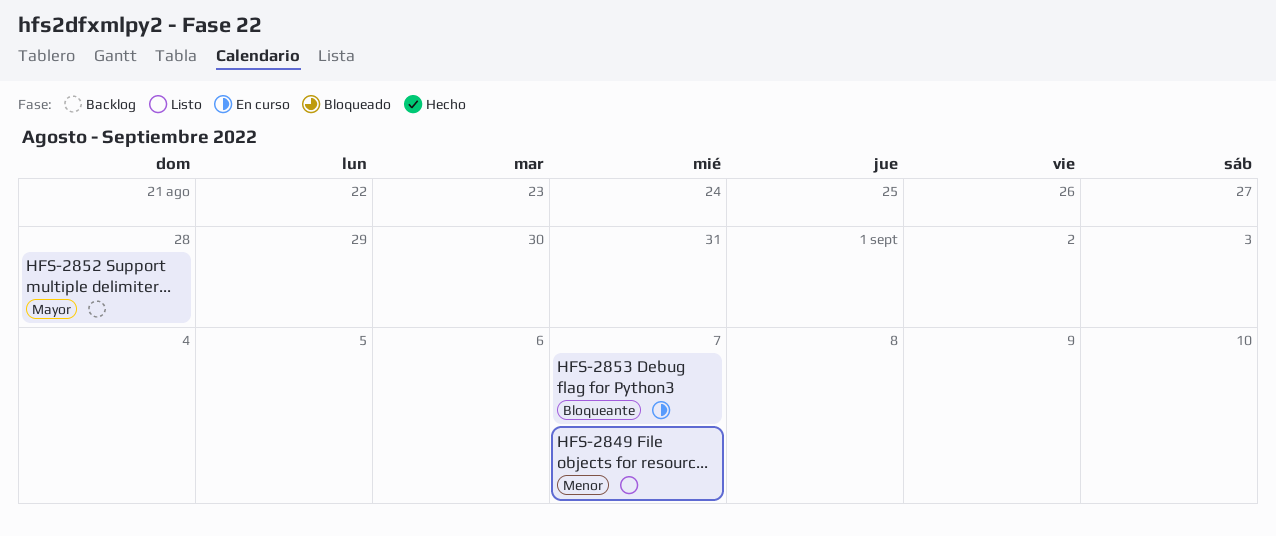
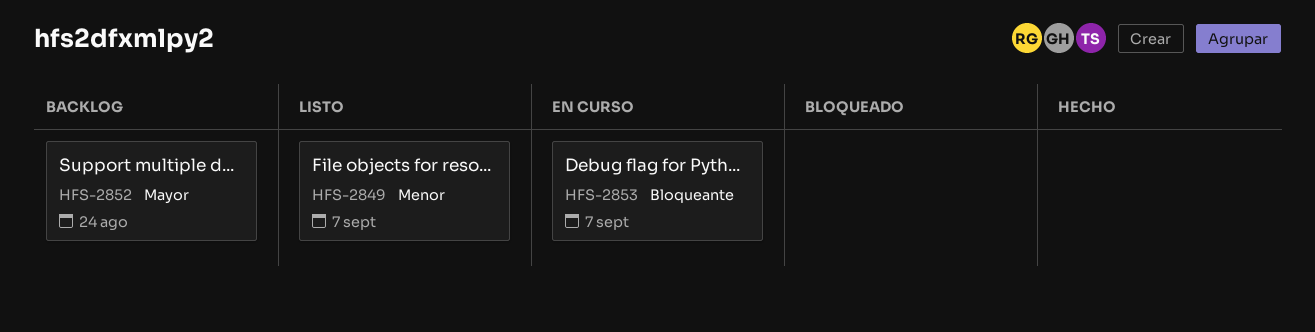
HFS-2852, due: Aug 28 -> Aug 24

